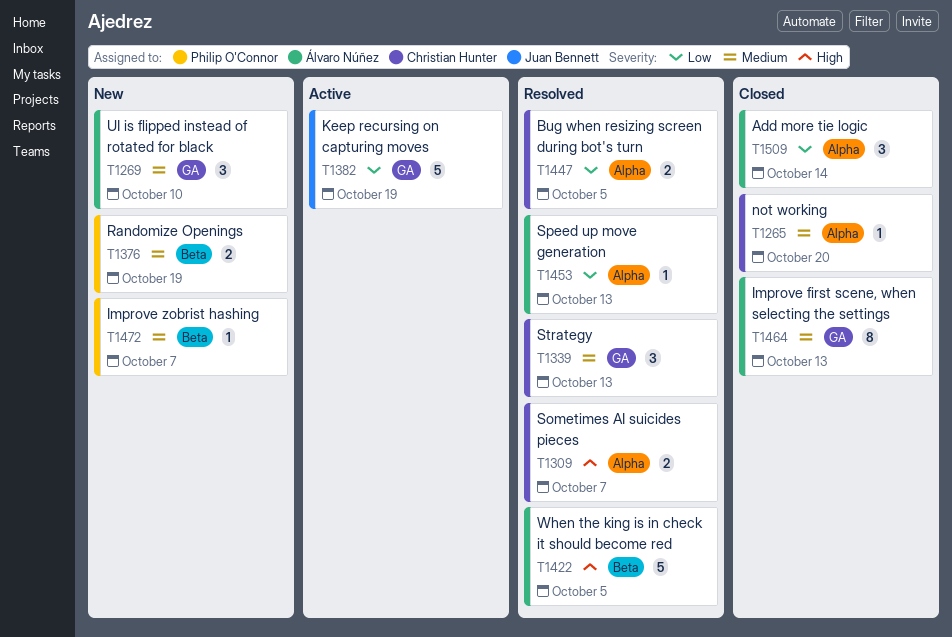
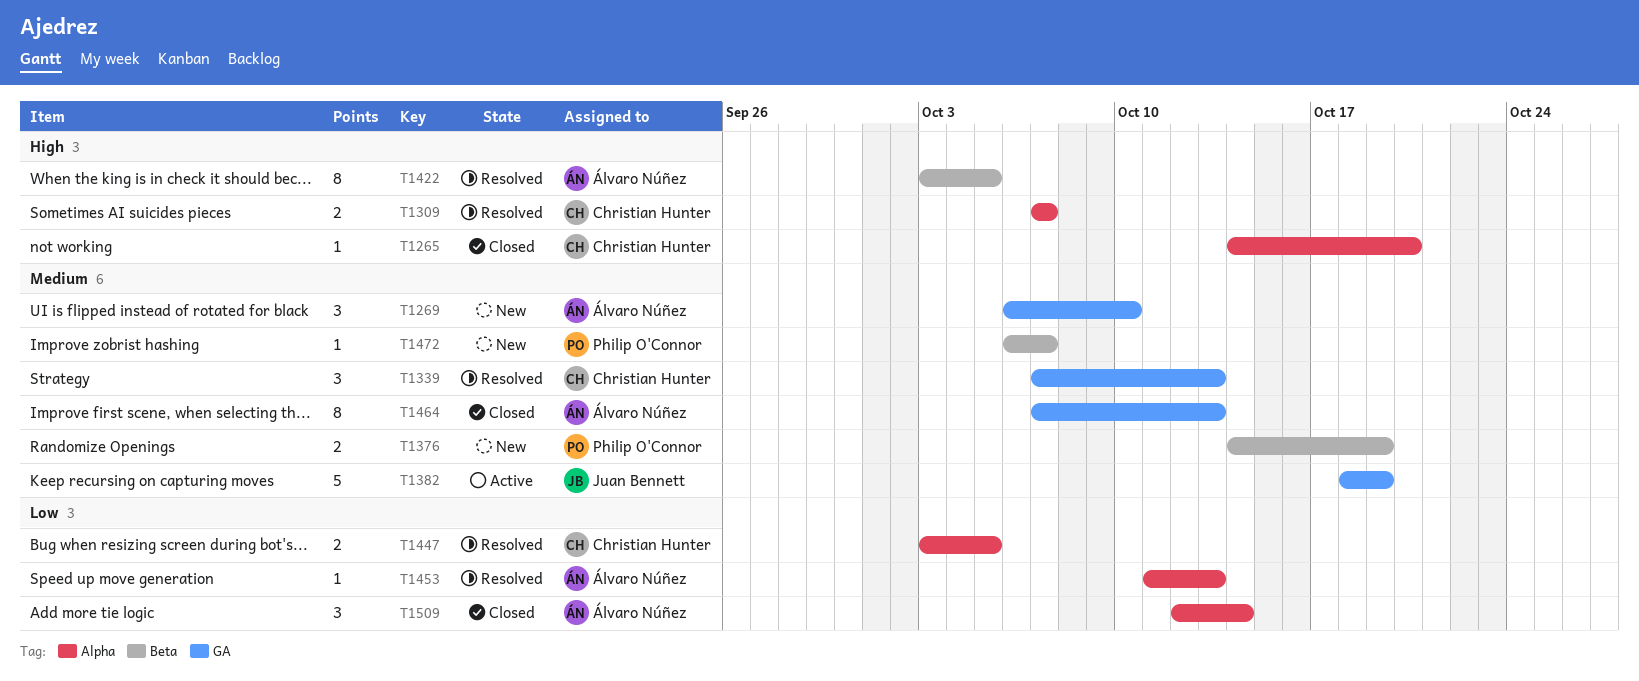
T1265, priority: Medium -> High
T1382, priority: Low -> Medium
T1422, estimate: 5 -> 8

